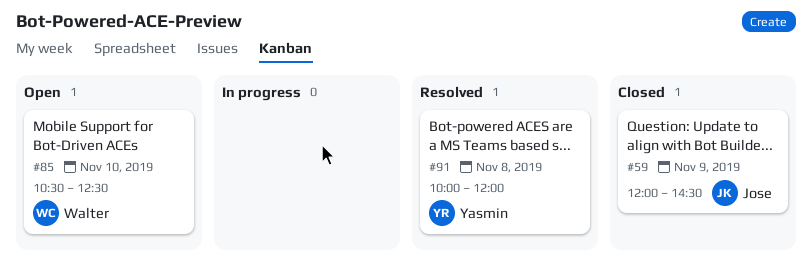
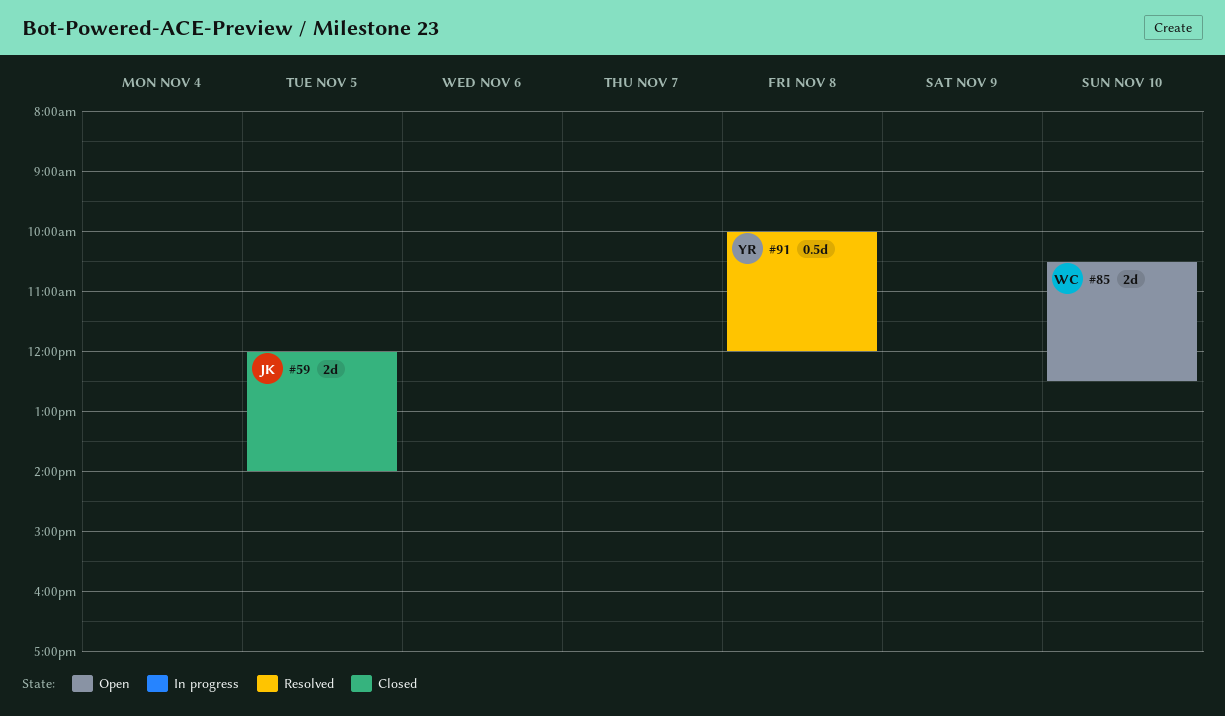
#59, day: Nov 9 -> Nov 5
#59, ends: 14:30 -> 14:00

